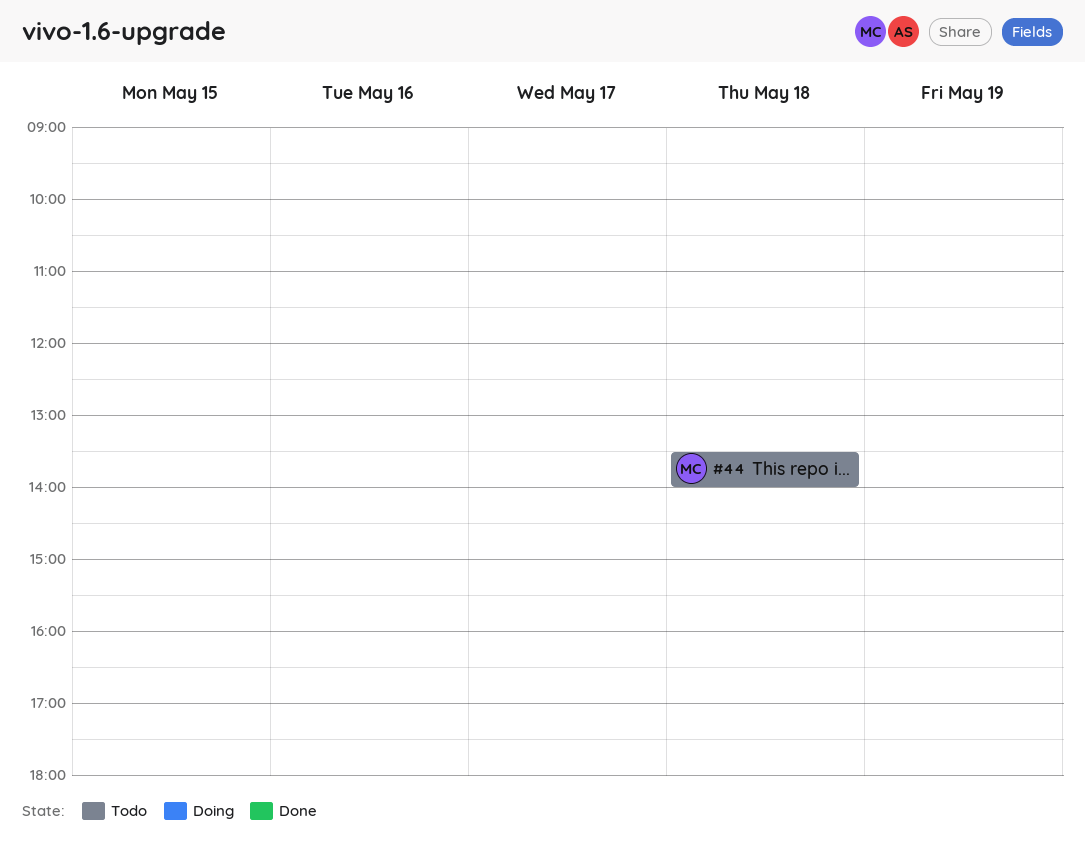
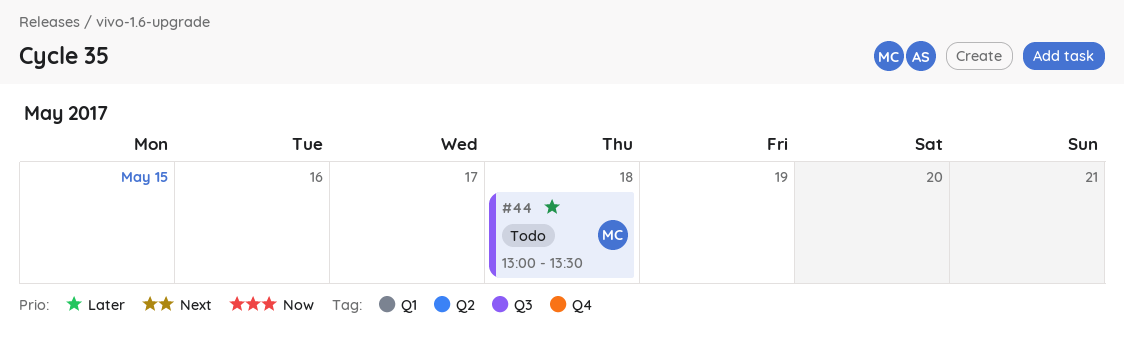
#44, begins: 13:30 -> 13:00
#44, ends: 14:00 -> 13:30

